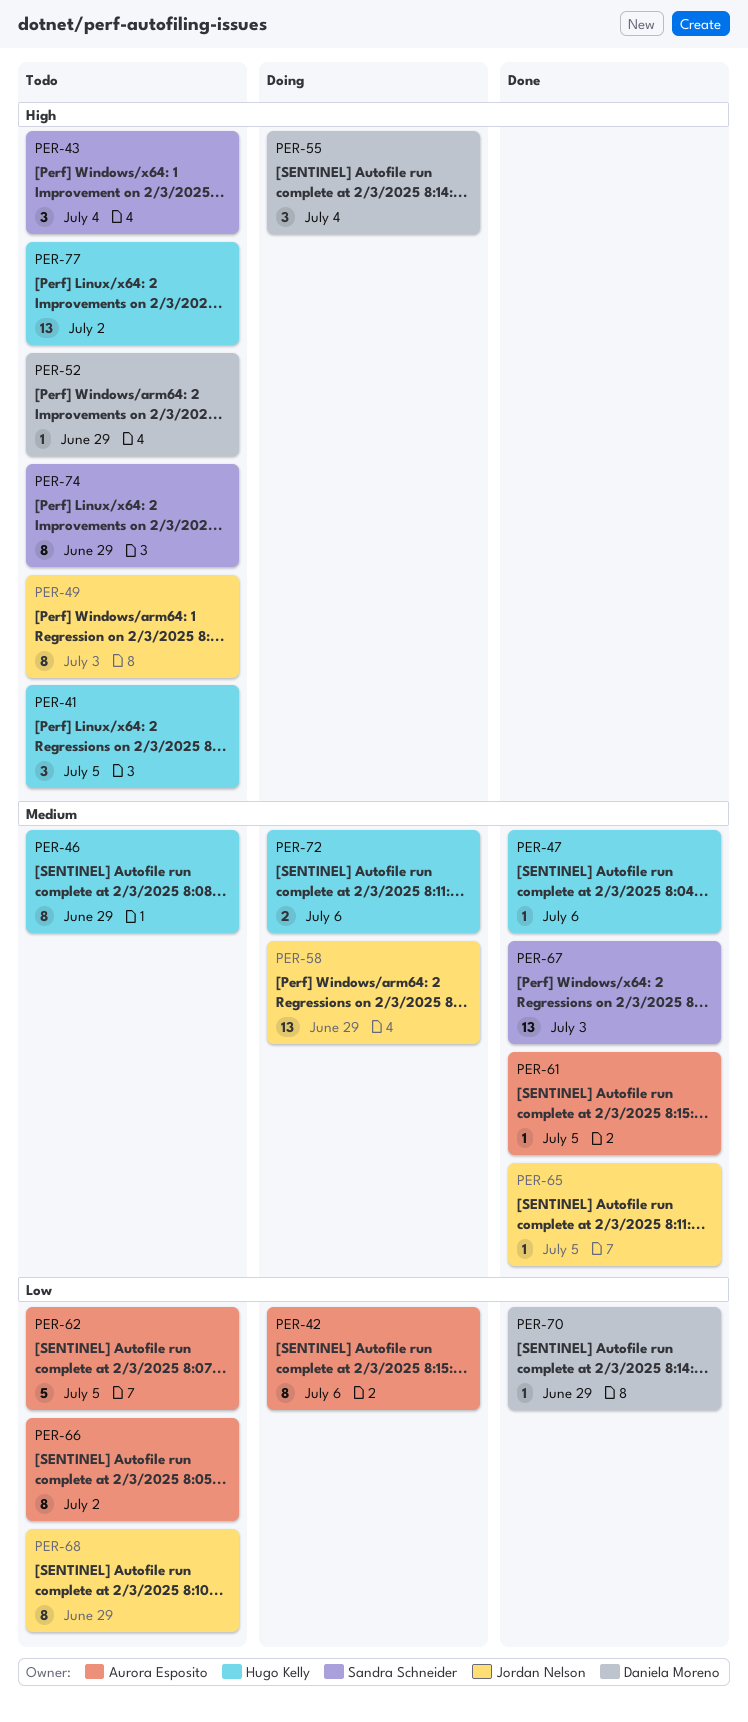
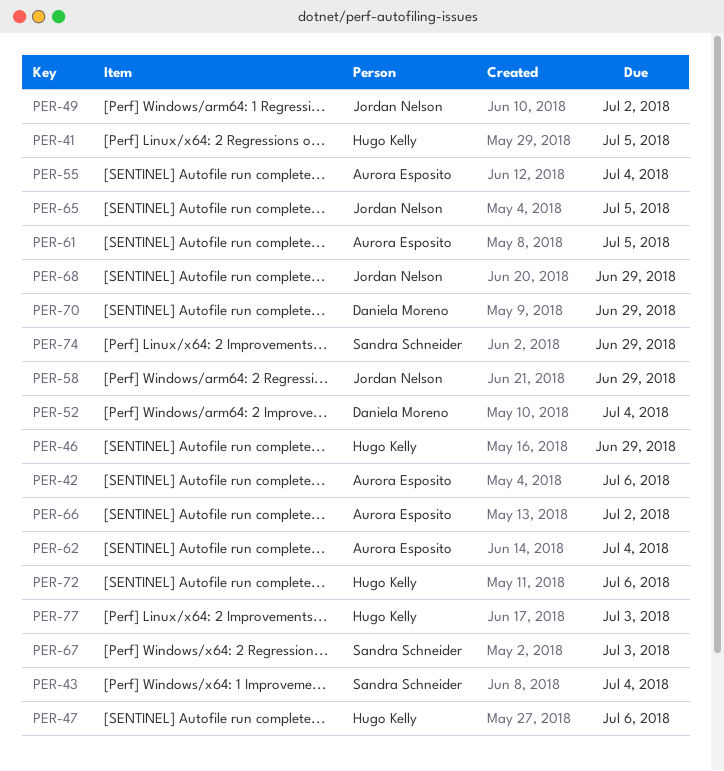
PER-49, due: Jul 3 -> Jul 2
PER-52, due: Jun 29 -> Jul 4
PER-55, owner: Daniela Moreno -> Aurora Esposito
PER-62, due: Jul 5 -> Jul 4
PER-77, due: Jul 2 -> Jul 3

